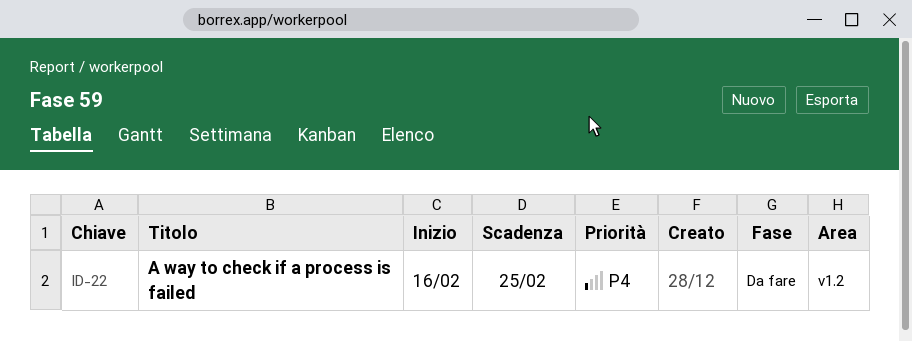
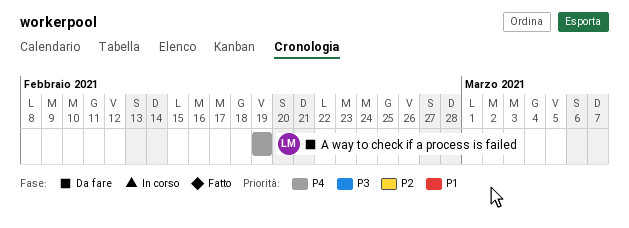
A way to check if a process is failed, start: Feb 16 -> Feb 19
A way to check if a process is failed, due: Feb 25 -> Feb 19

